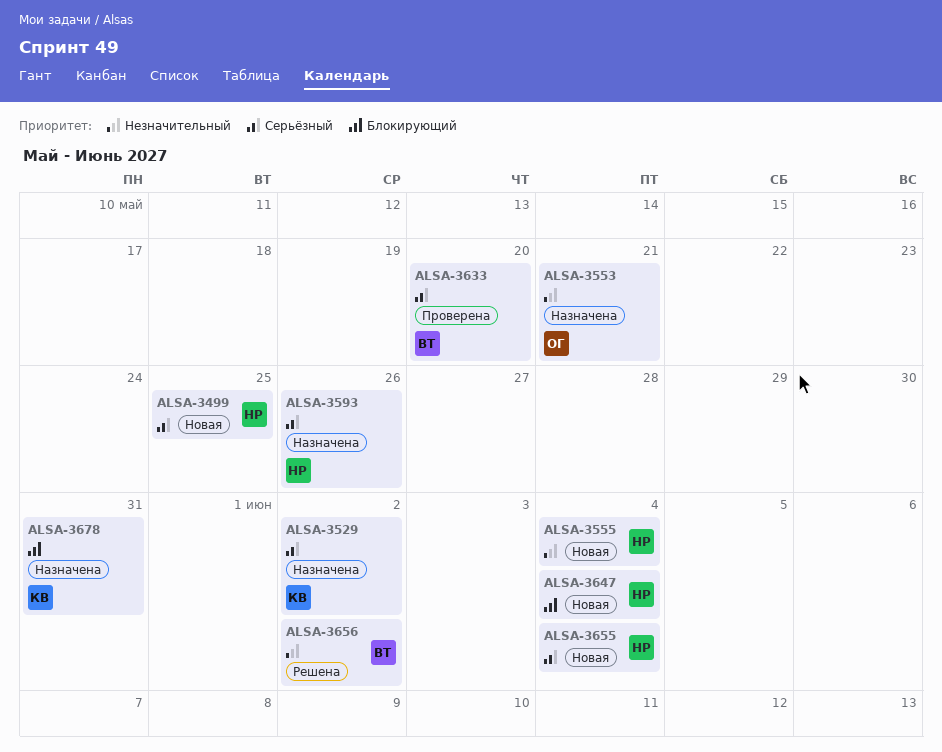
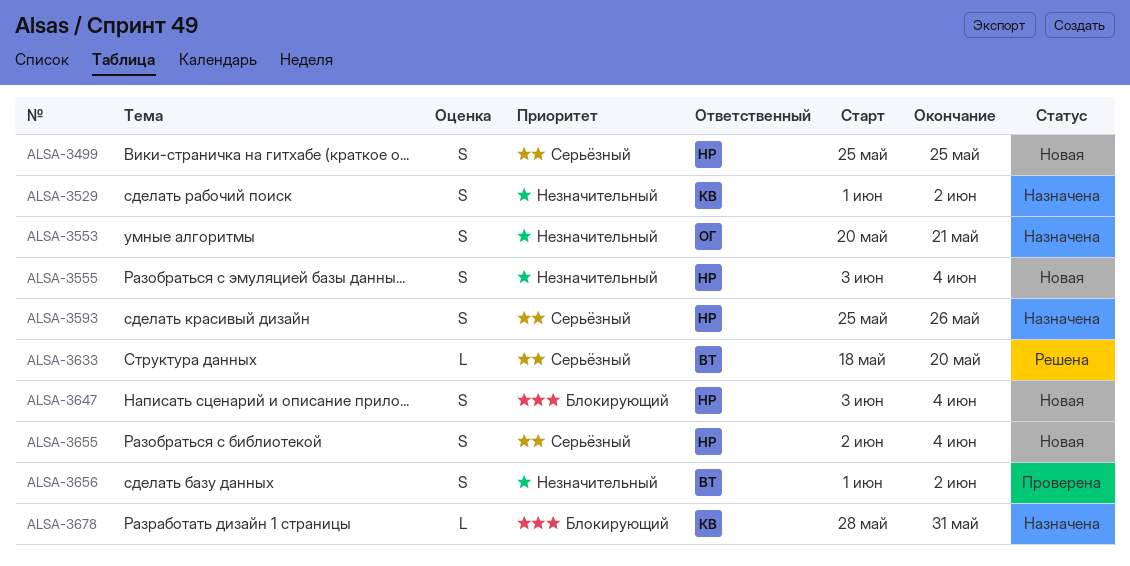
ALSA-3529, priority: Серьёзный -> Незначительный
ALSA-3633, status: Проверена -> Решена
ALSA-3656, status: Решена -> Проверена

